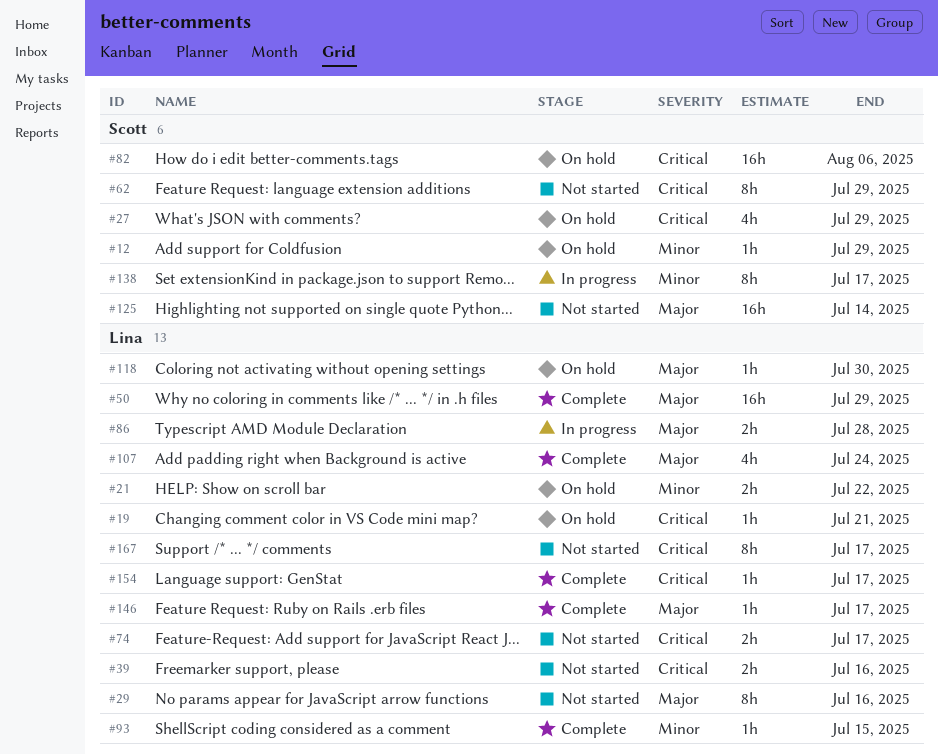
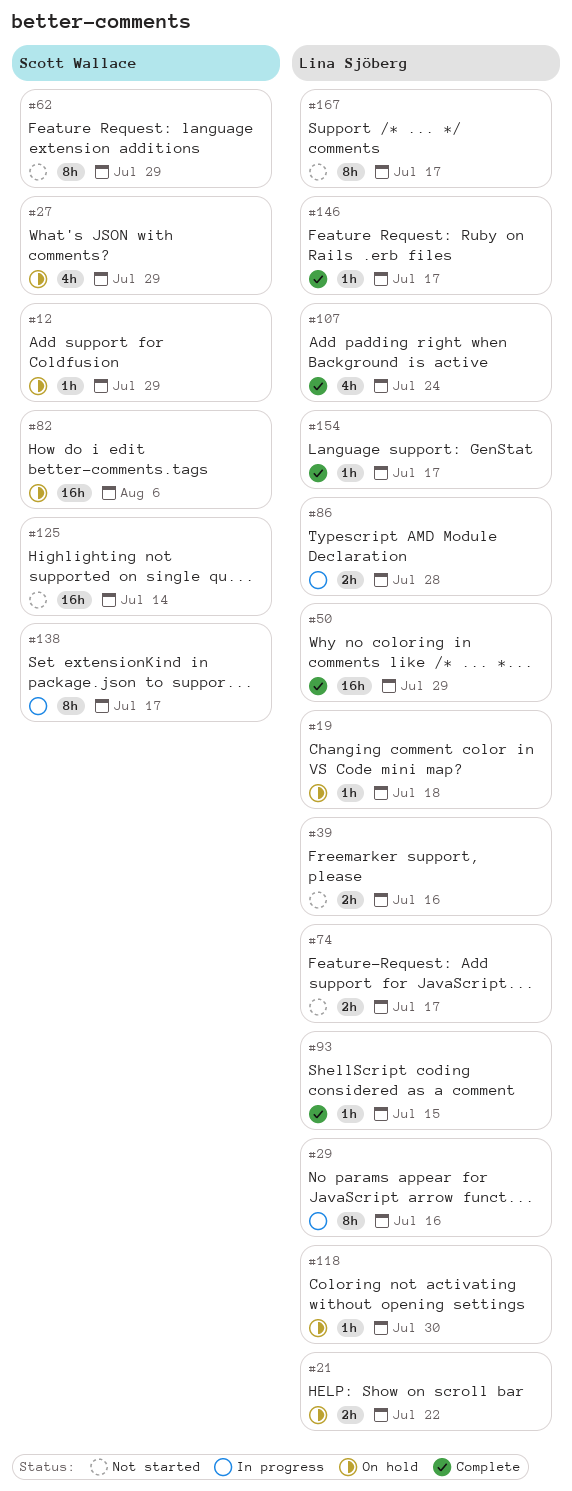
#19, due: Jul 21 -> Jul 18
#29, status: Not started -> In progress

